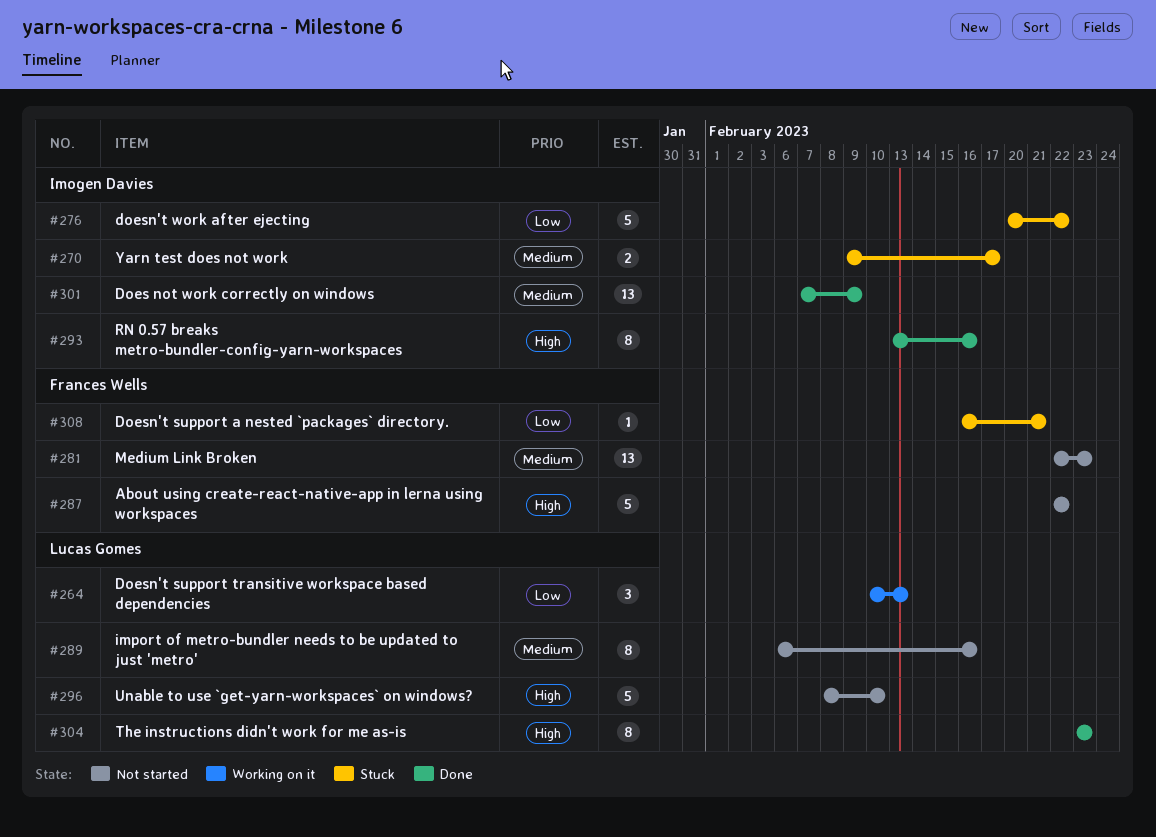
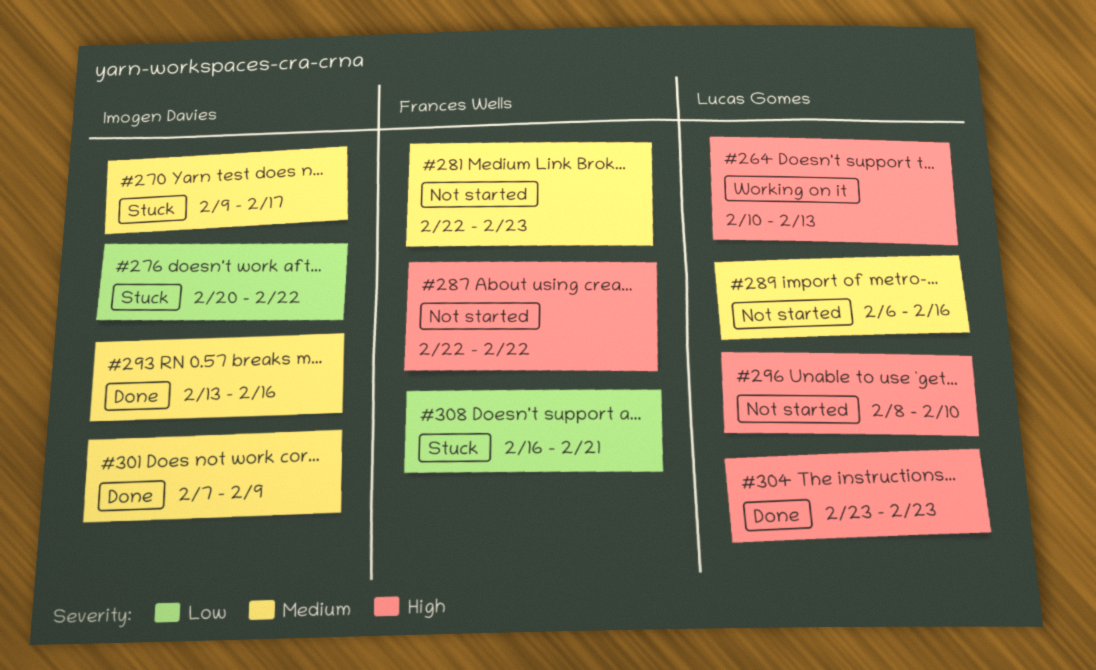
#264, priority: Low -> High
#293, priority: High -> Medium

